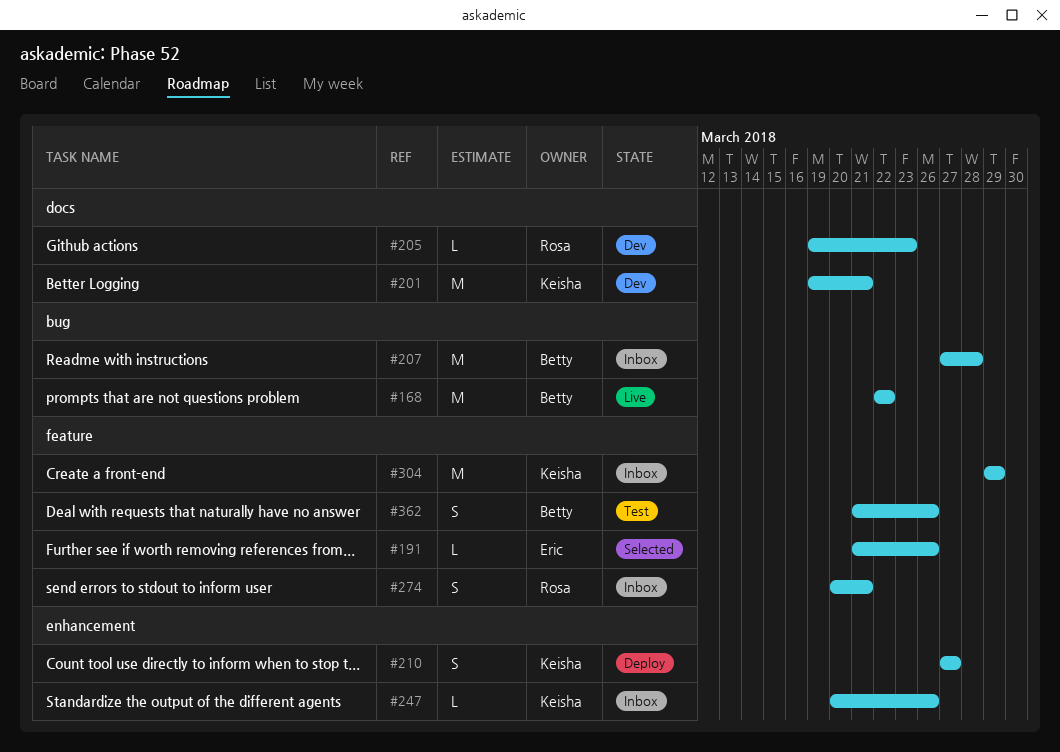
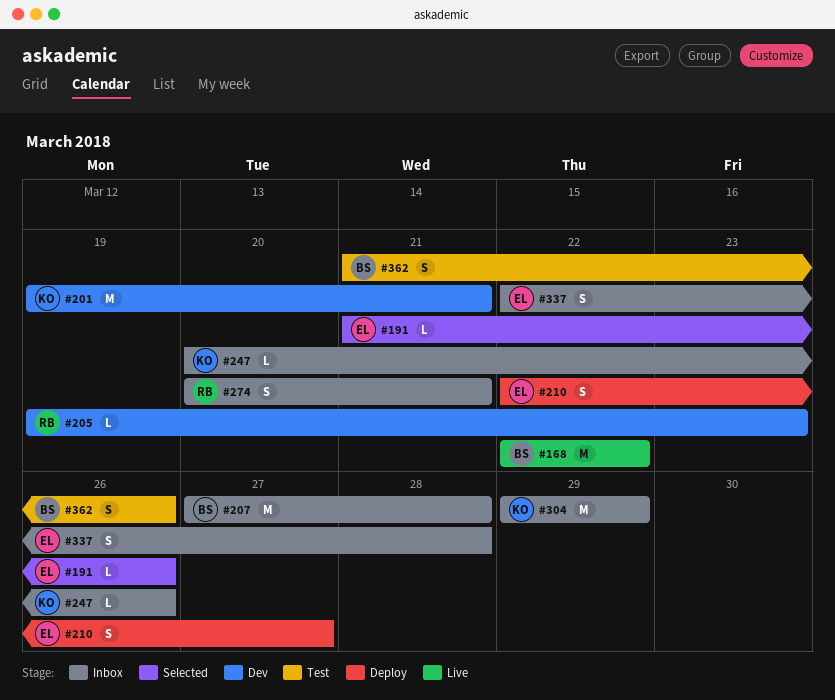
#210, owner: Keisha -> Eric
#210, start: Mar 27 -> Mar 22
#337: none -> present

